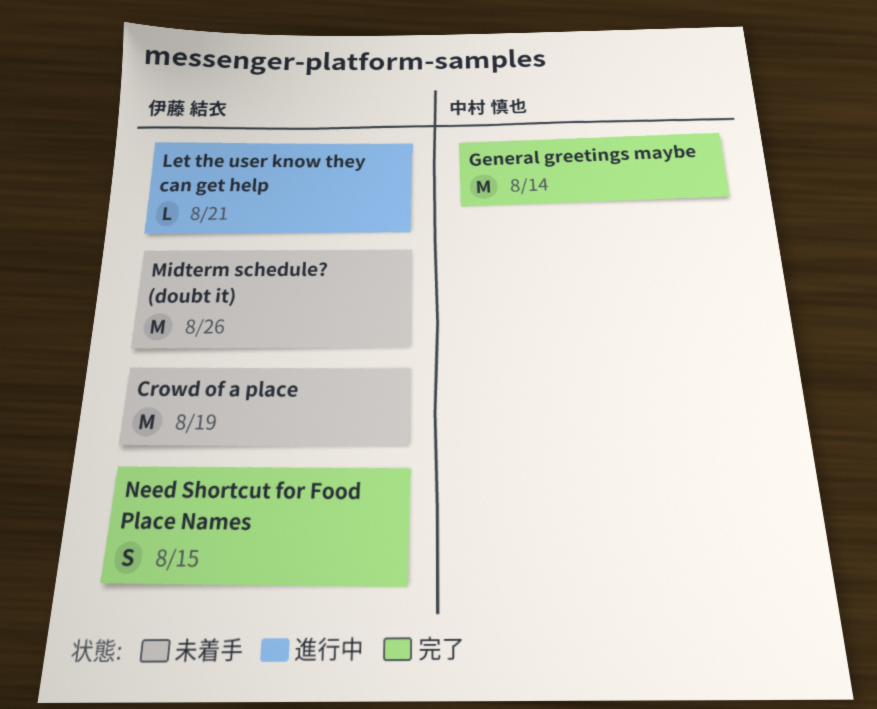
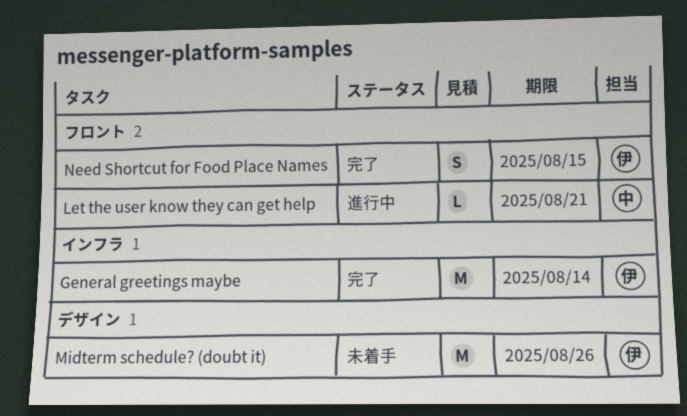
Crowd of a place: present -> none
General greetings maybe, owner: 中村 慎也 -> 伊藤 結衣
Let the user know they can get help, owner: 伊藤 結衣 -> 中村 慎也

